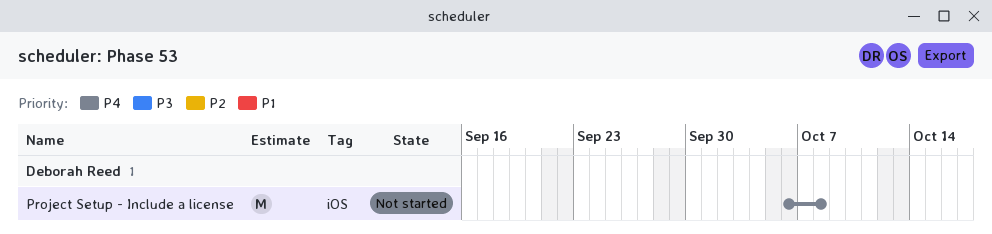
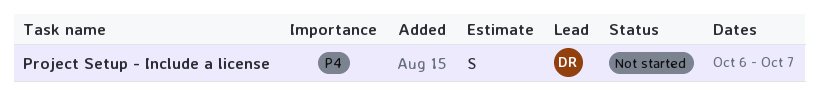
Project Setup - Include a license, estimate: M -> S
Project Setup - Include a license, due: Oct 8 -> Oct 7

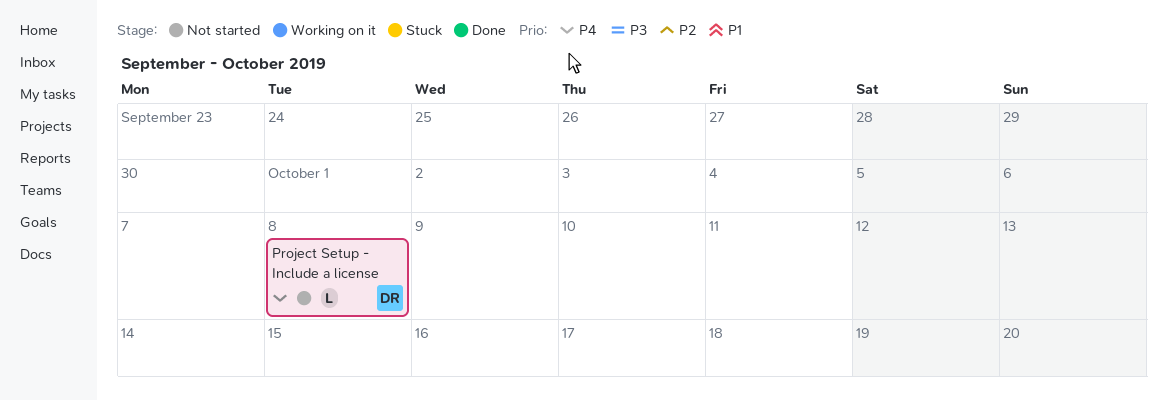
Project Setup - Include a license, estimate: S -> L
Project Setup - Include a license, due: Oct 7 -> Oct 8

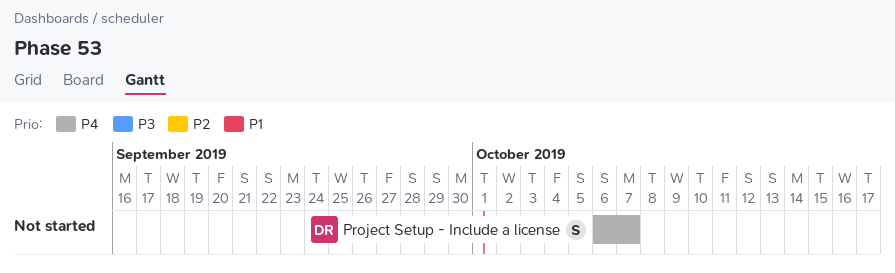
Project Setup - Include a license, estimate: L -> S
Project Setup - Include a license, due: Oct 8 -> Oct 7

